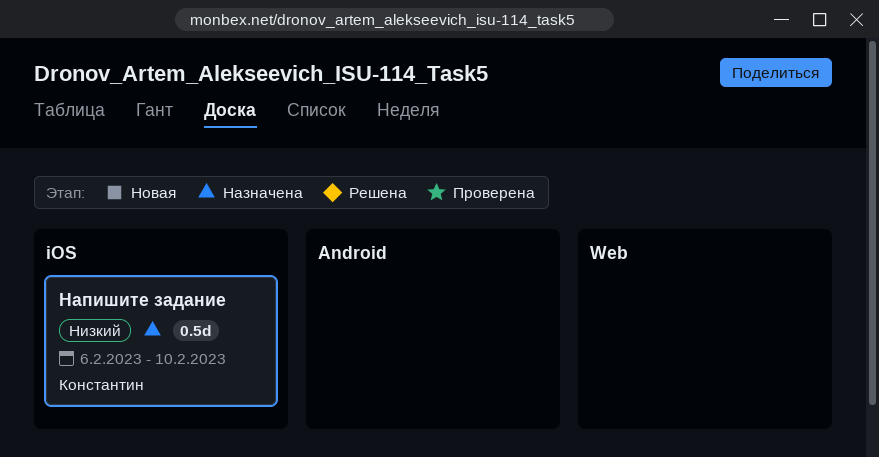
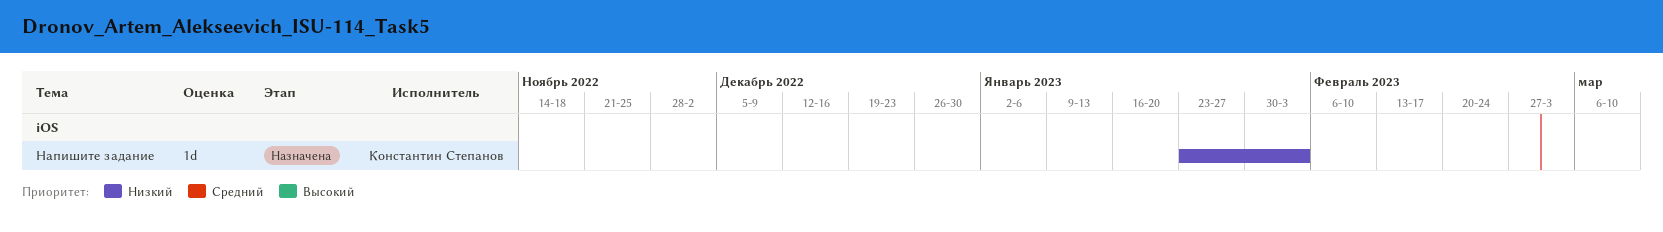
Напишите задание, estimate: 0.5d -> 1d
Напишите задание, start: Feb 6 -> Jan 23
Напишите задание, due: Feb 10 -> Feb 3

